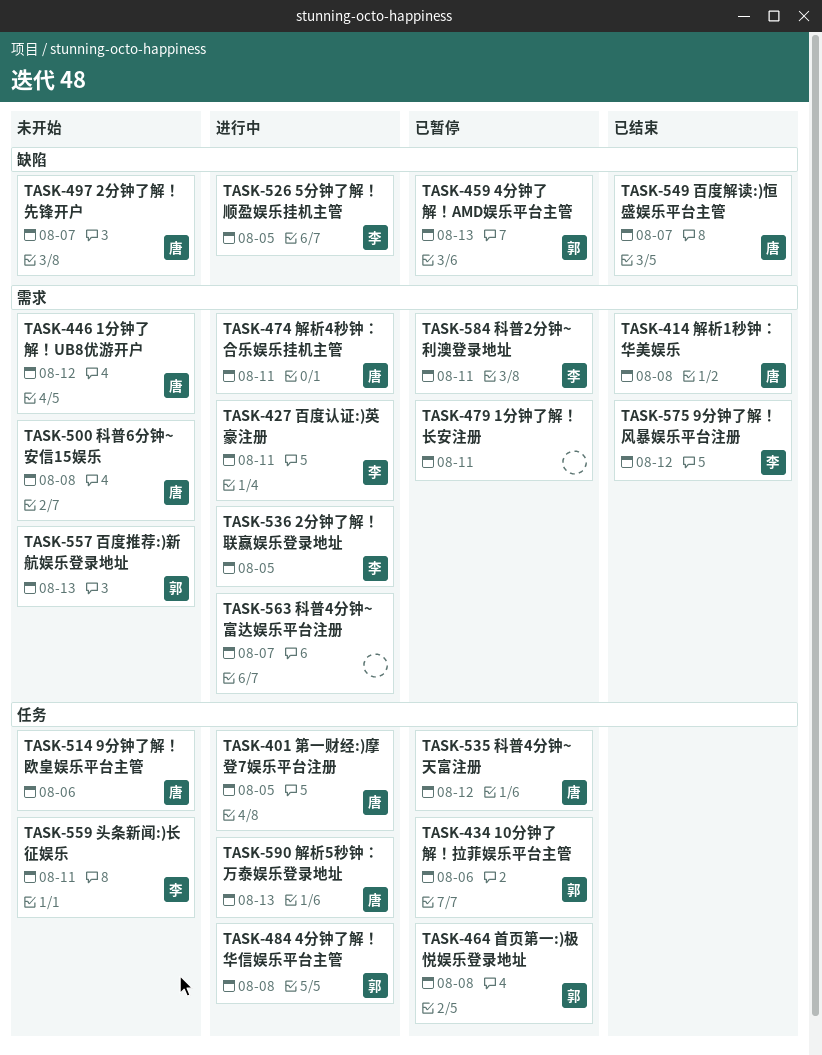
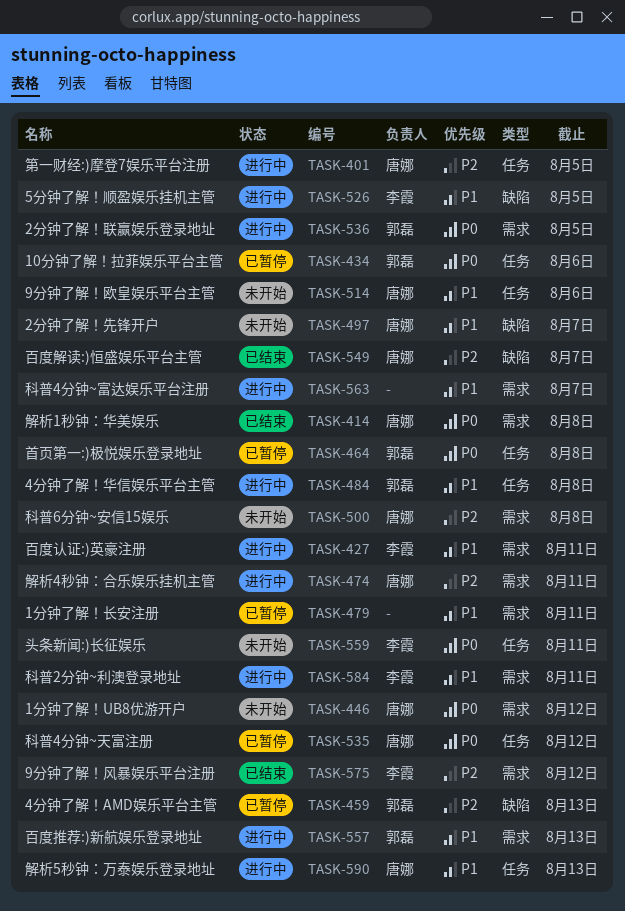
TASK-536, owner: 李霞 -> 郭磊
TASK-557, status: 未开始 -> 进行中
TASK-584, status: 已暂停 -> 进行中

